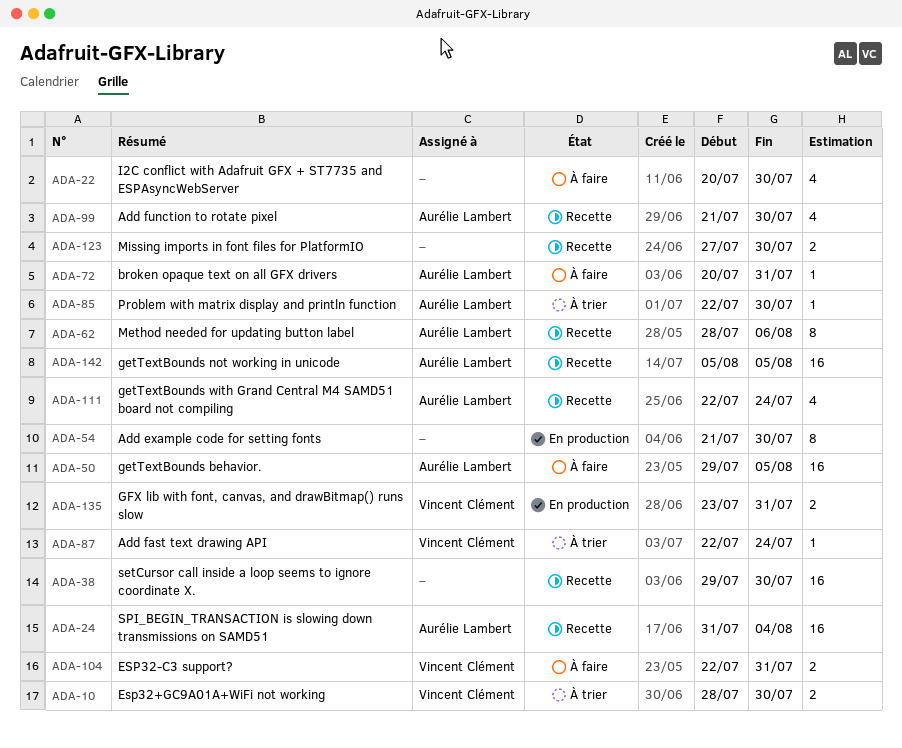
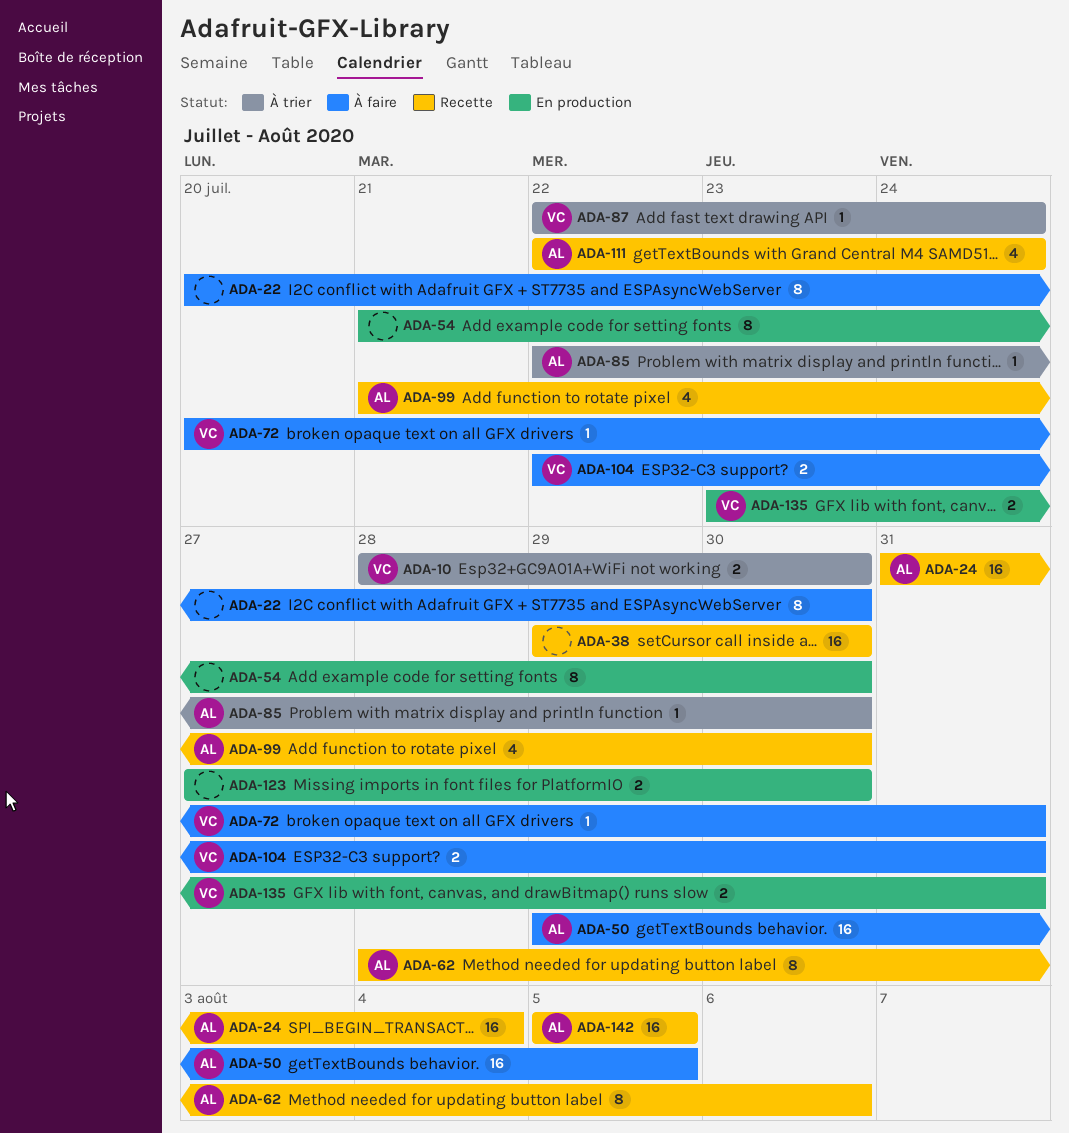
ADA-22, estimate: 4 -> 8
ADA-72, owner: Aurélie Lambert -> Vincent Clément
ADA-123, status: Recette -> En production

